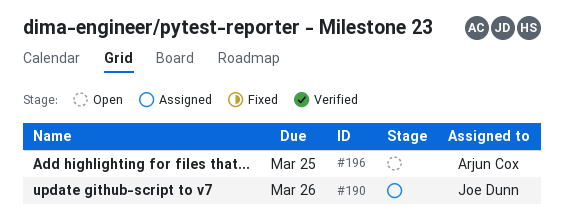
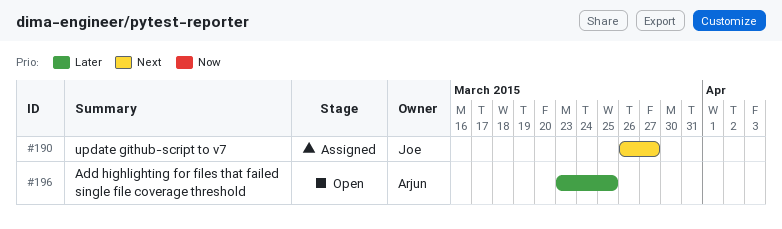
#190, due: Mar 26 -> Mar 27

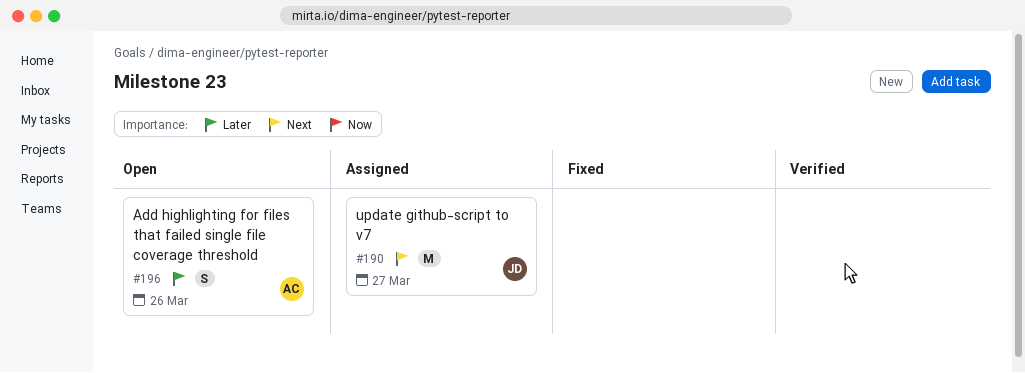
#196, due: Mar 25 -> Mar 26

